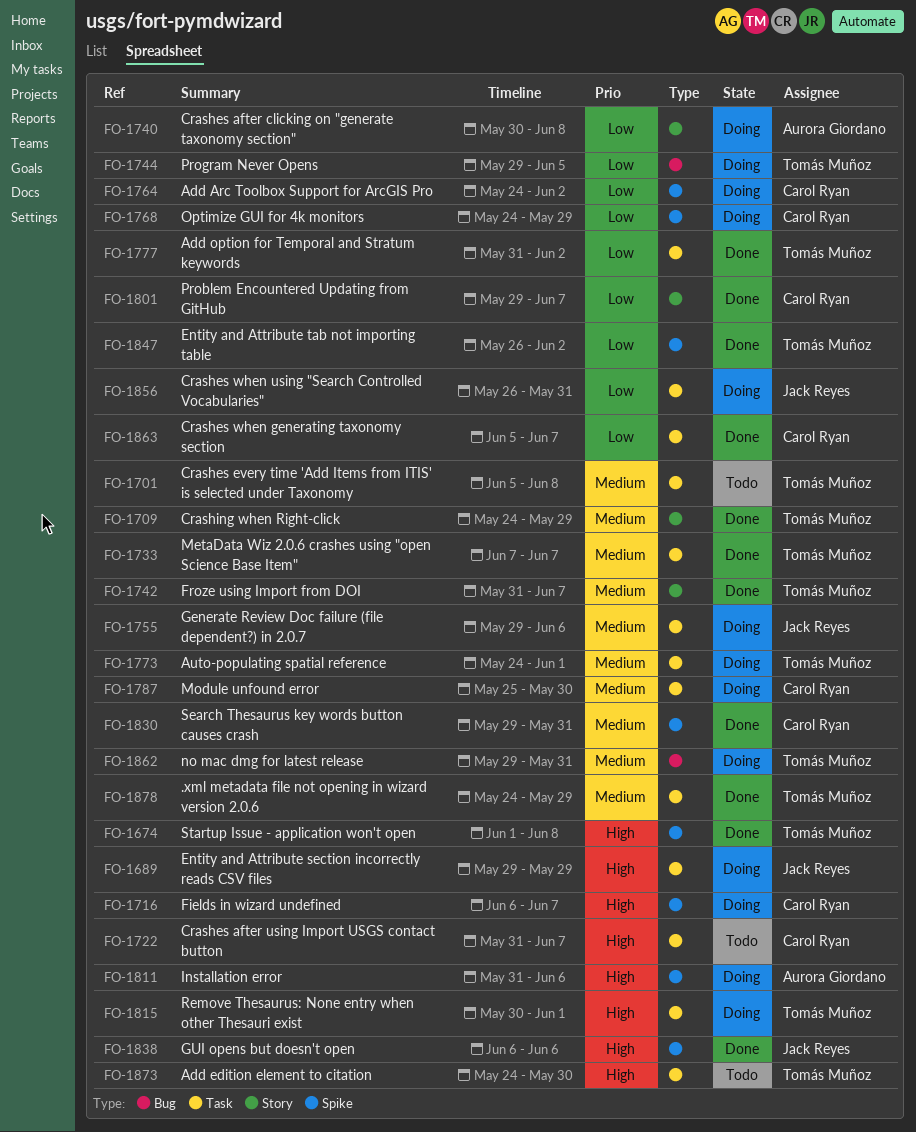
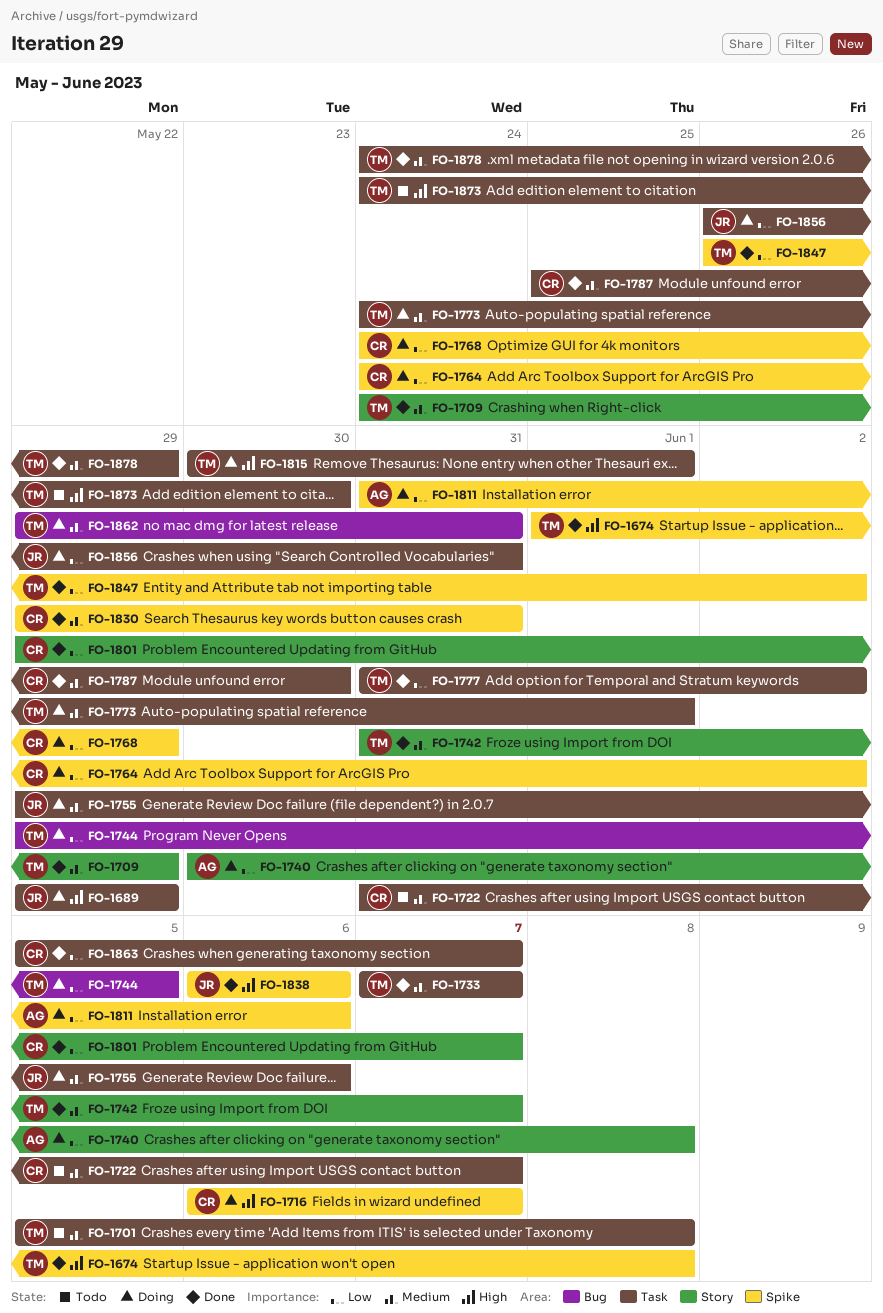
FO-1722, priority: High -> Medium
FO-1787, status: Doing -> Done
FO-1811, priority: High -> Low

